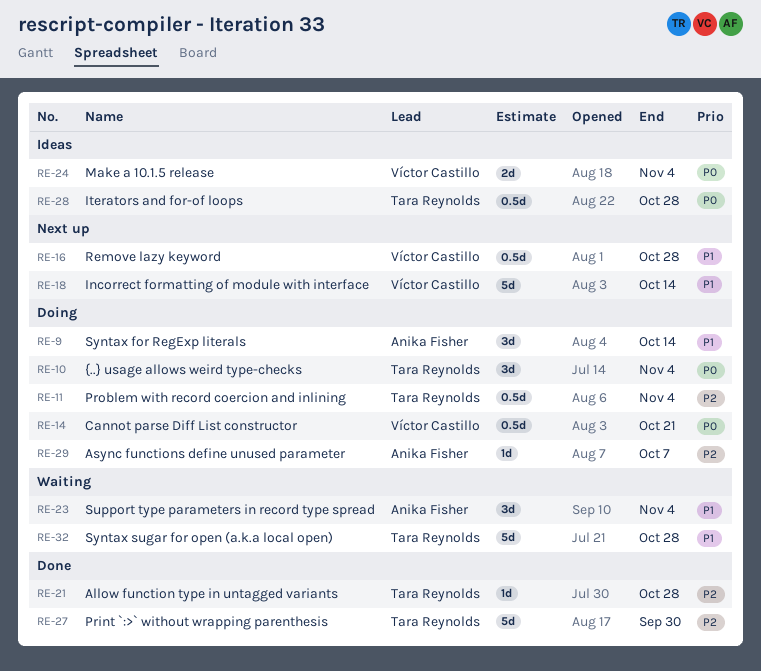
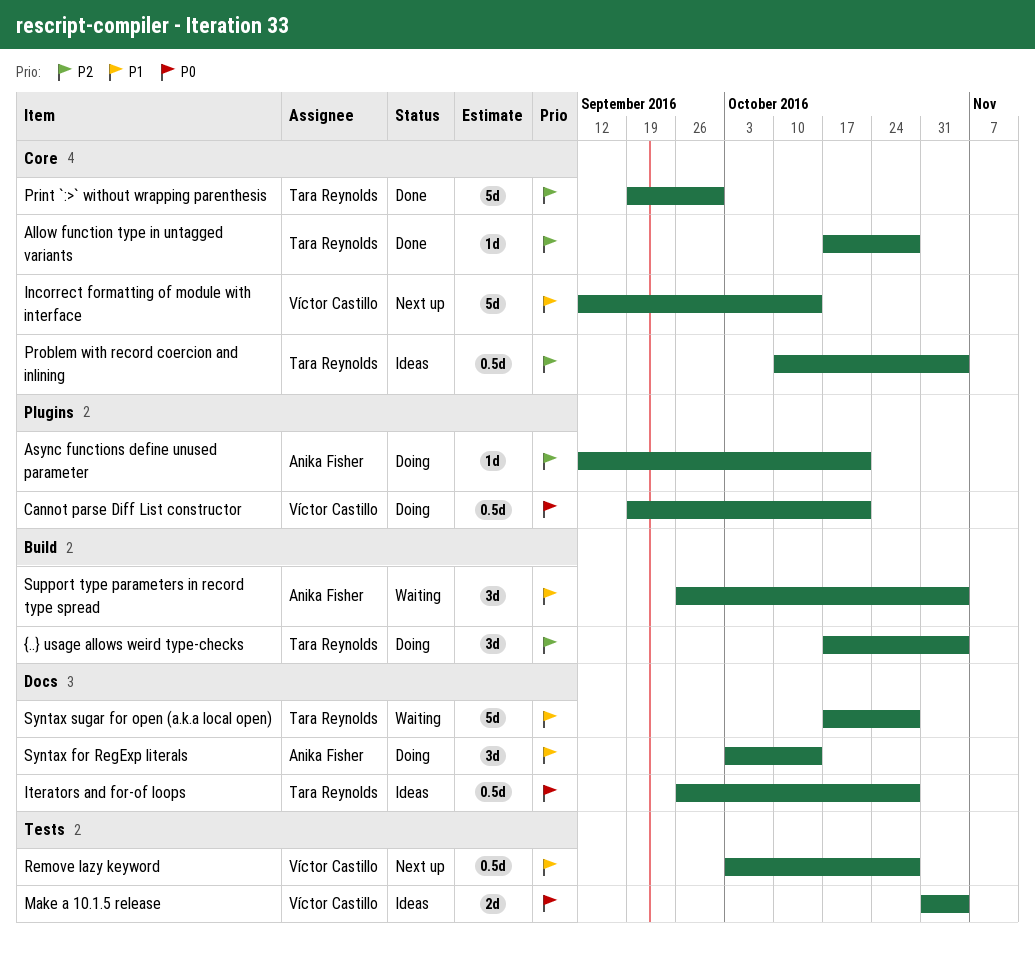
Async functions define unused parameter, due: Oct 7 -> Oct 21
Problem with record coercion and inlining, status: Doing -> Ideas
{..} usage allows weird type-checks, priority: P0 -> P2

